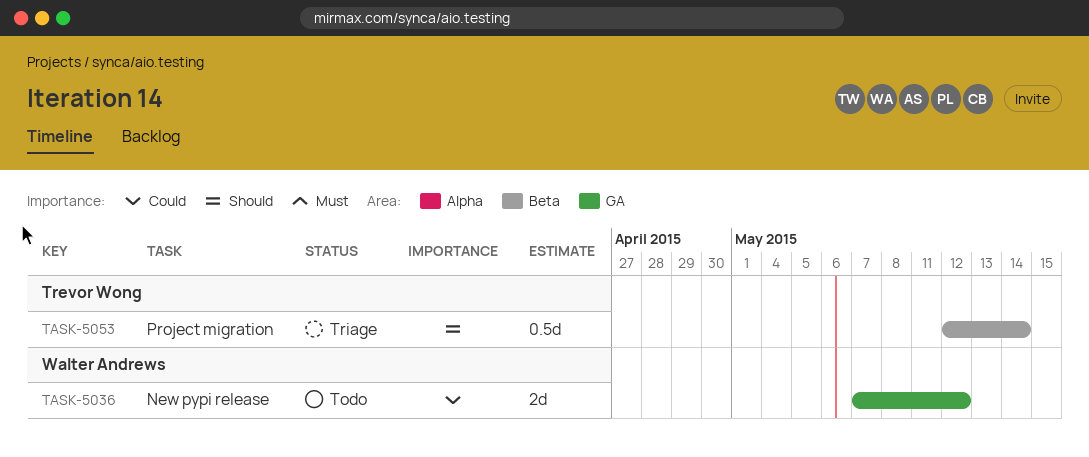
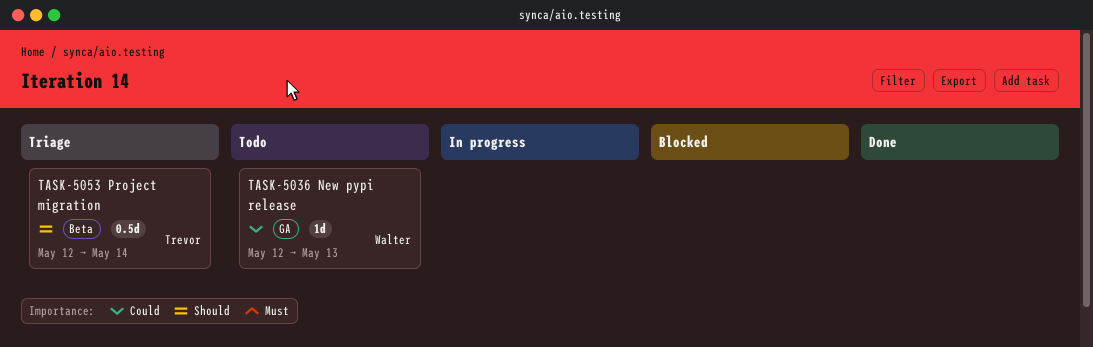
TASK-5036, estimate: 2d -> 1d
TASK-5036, start: May 7 -> May 12
TASK-5036, due: May 12 -> May 13

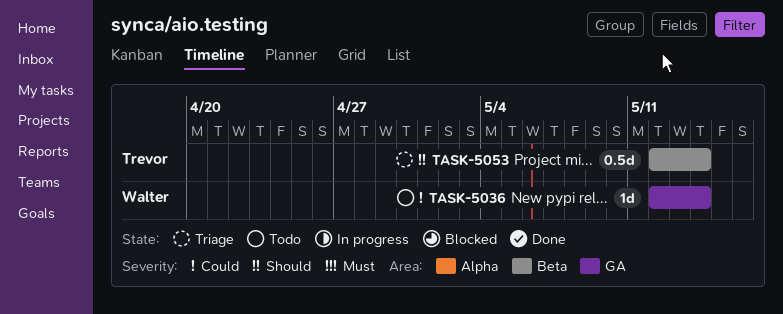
TASK-5036, due: May 13 -> May 14

